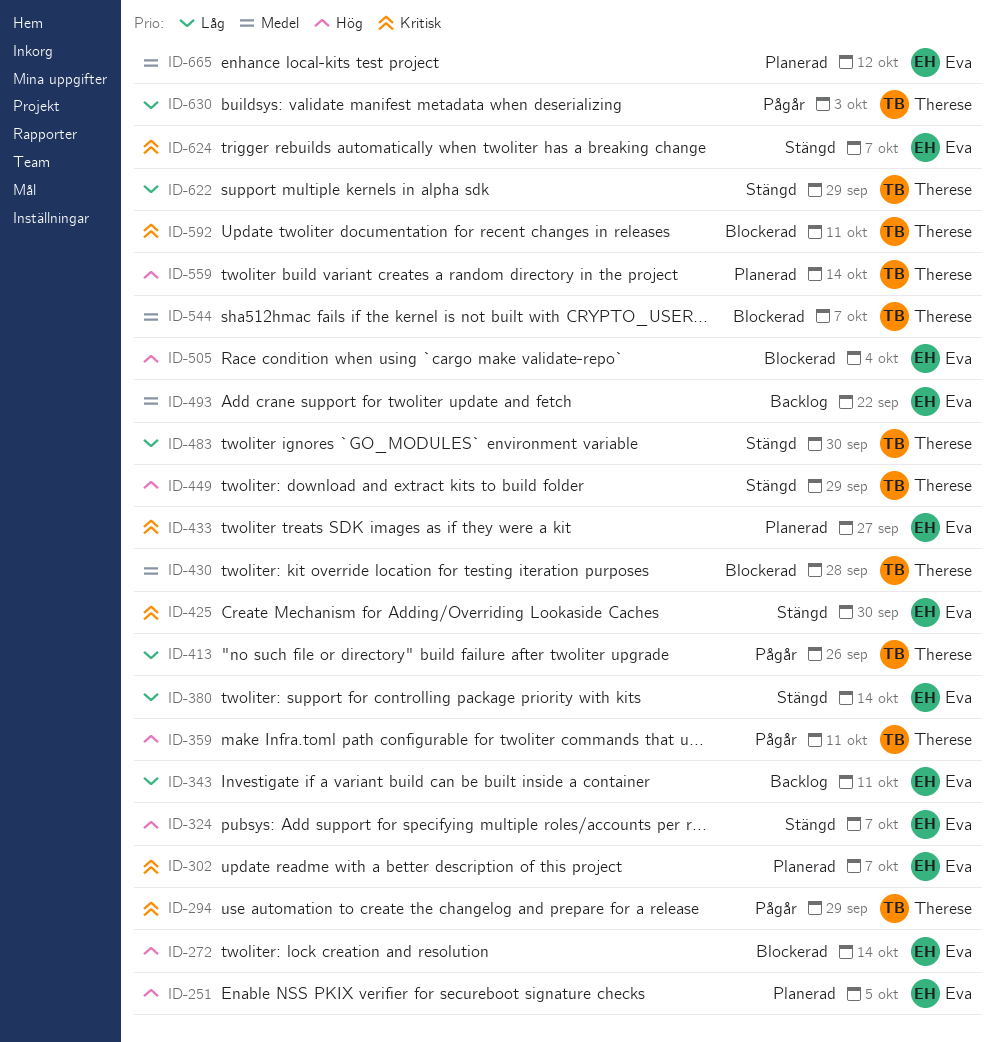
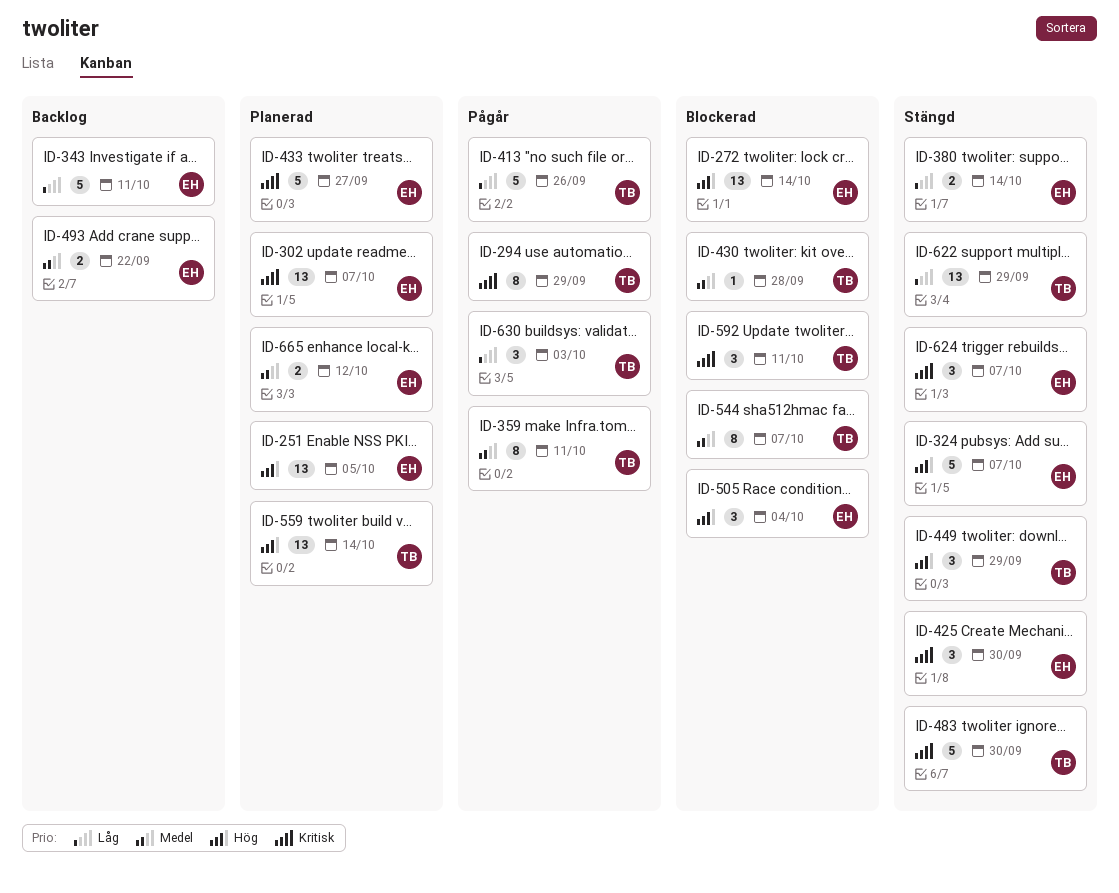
ID-359, priority: Hög -> Medel
ID-483, priority: Låg -> Kritisk

